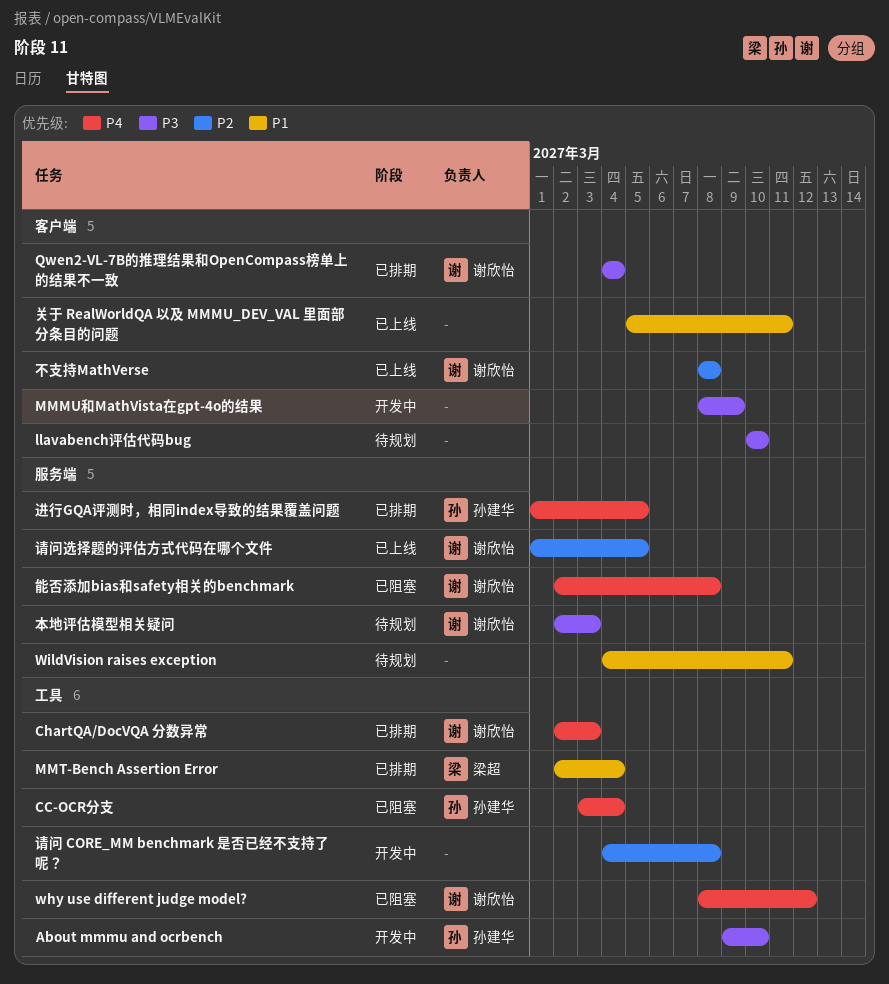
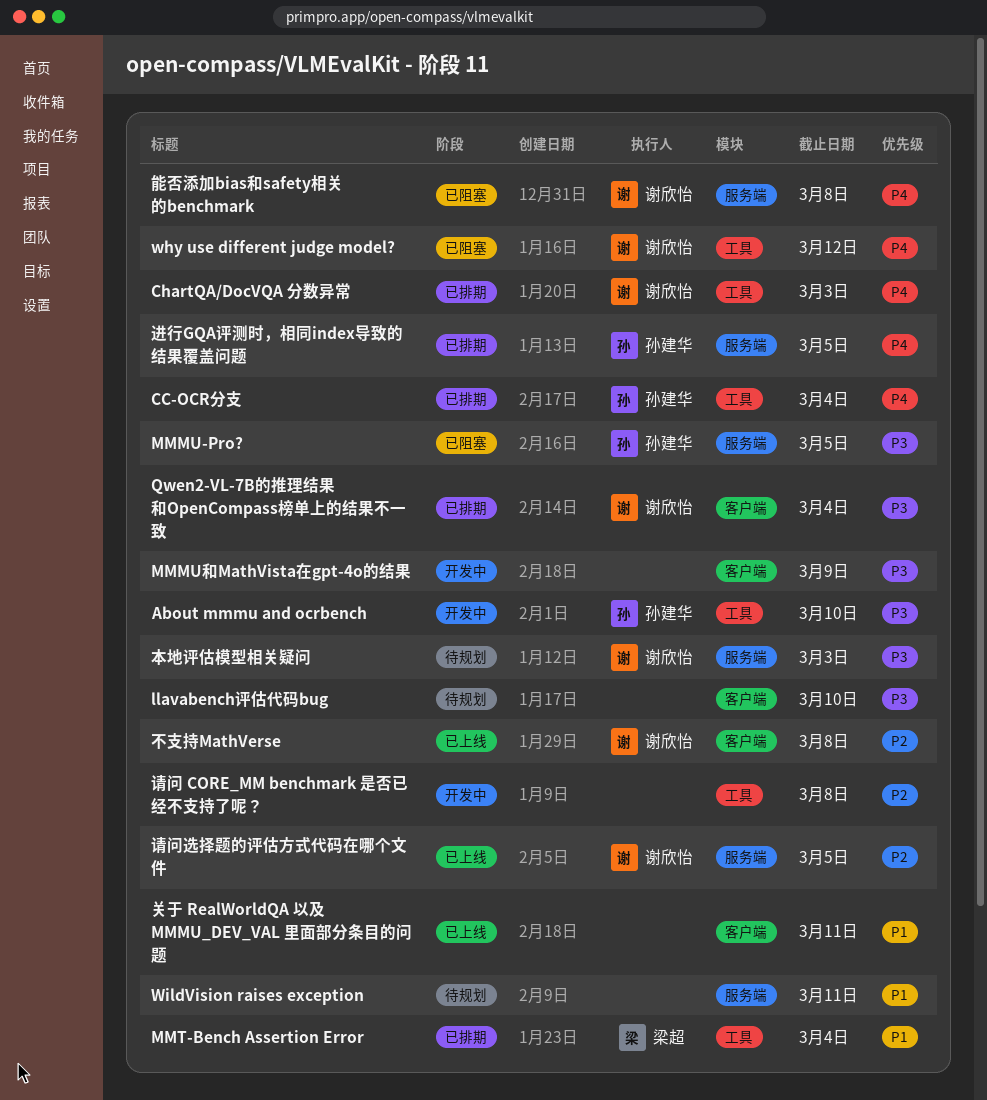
CC-OCR分支, status: 已阻塞 -> 已排期
MMMU-Pro?: none -> present

